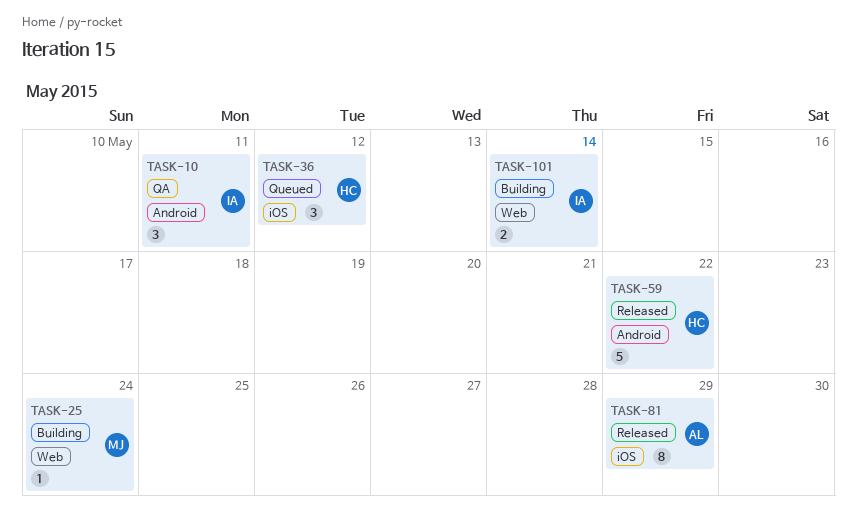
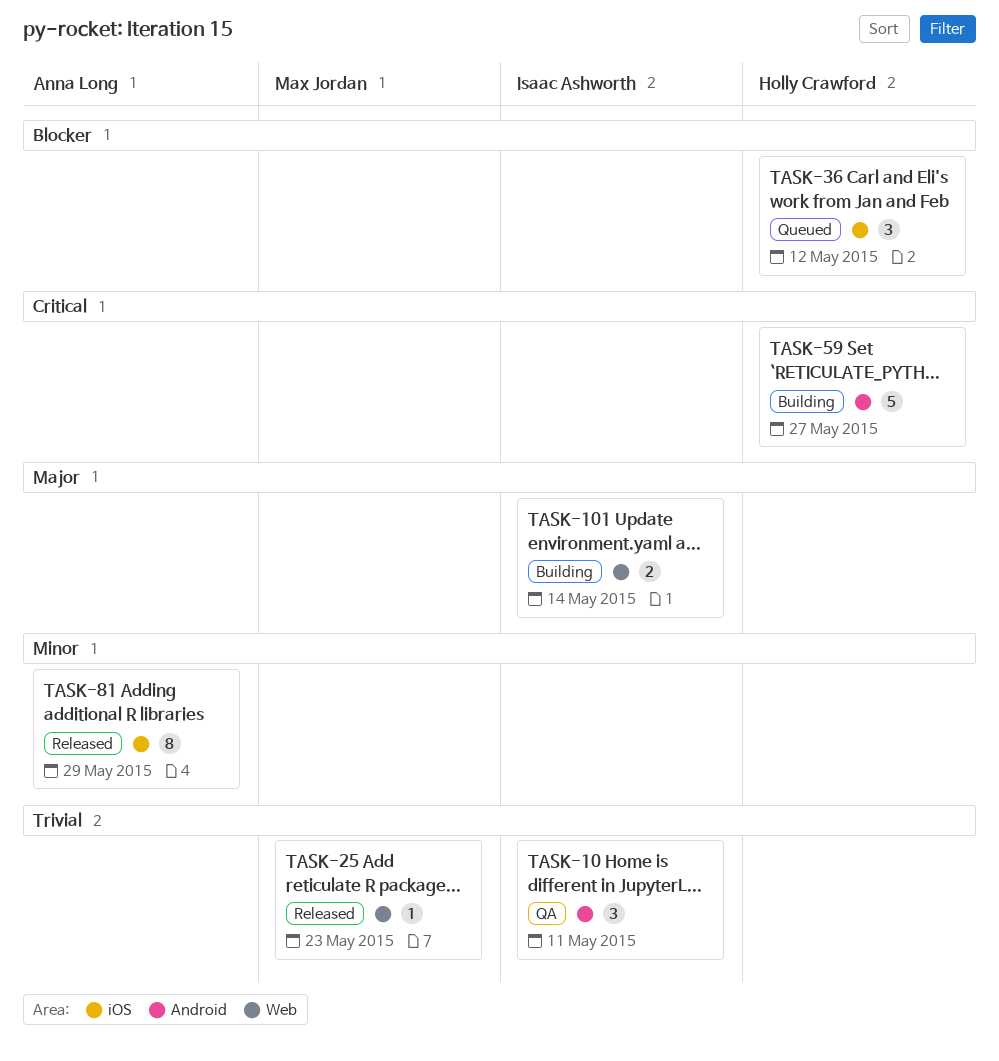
TASK-25, status: Building -> Released
TASK-25, due: May 24 -> May 23
TASK-59, status: Released -> Building
TASK-59, due: May 22 -> May 27

